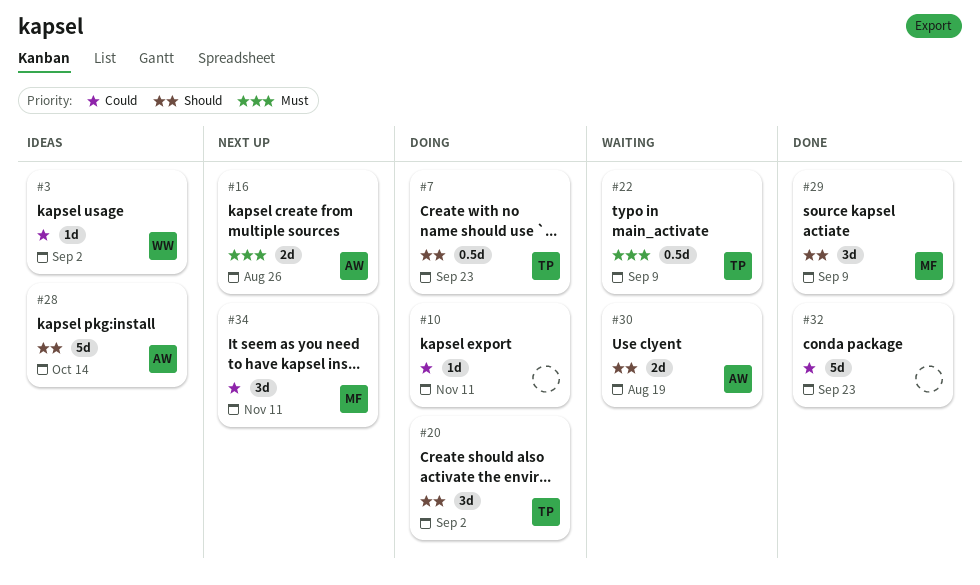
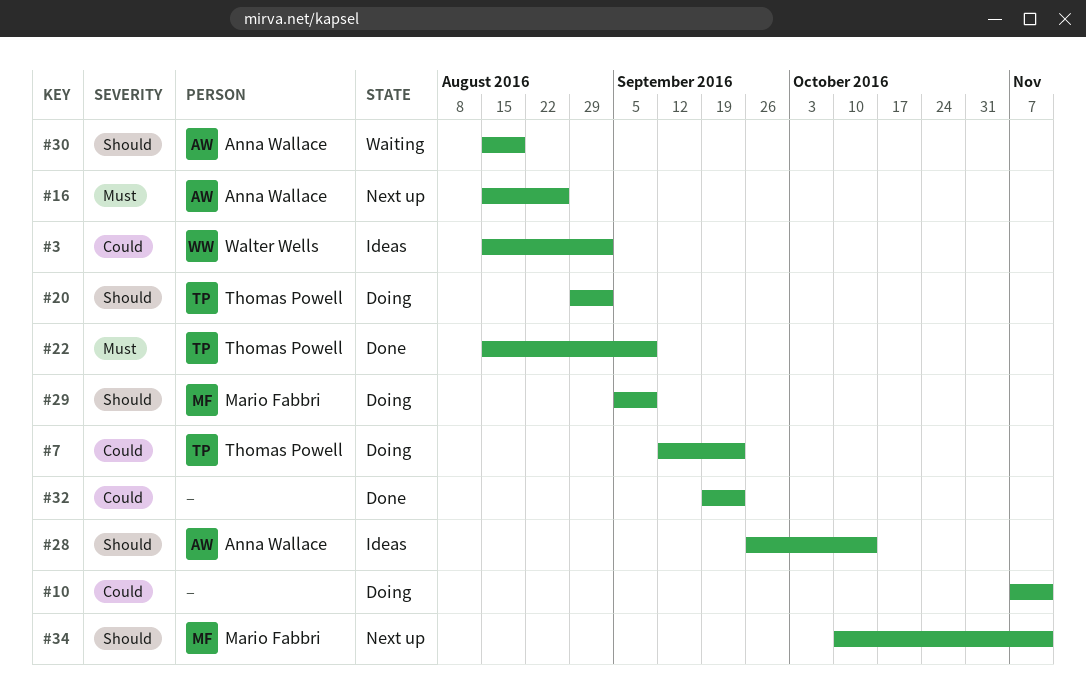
#7, priority: Should -> Could
#22, status: Waiting -> Done
#29, status: Done -> Doing
#34, priority: Could -> Should

